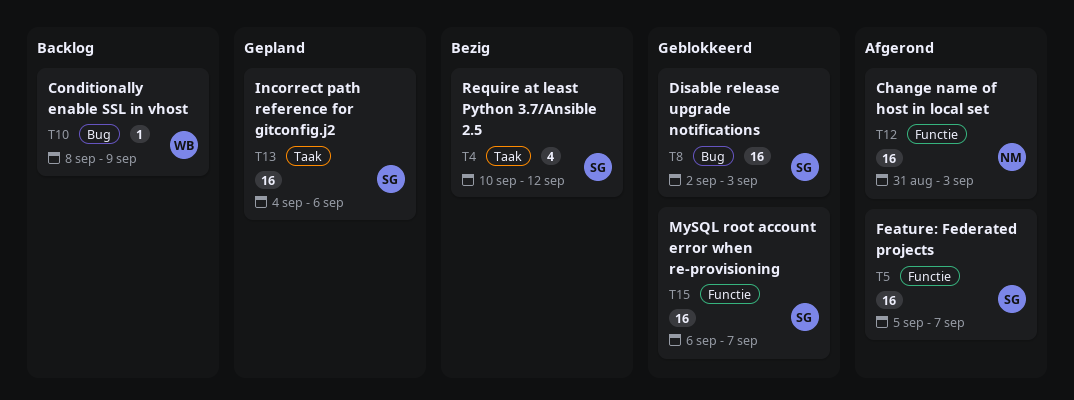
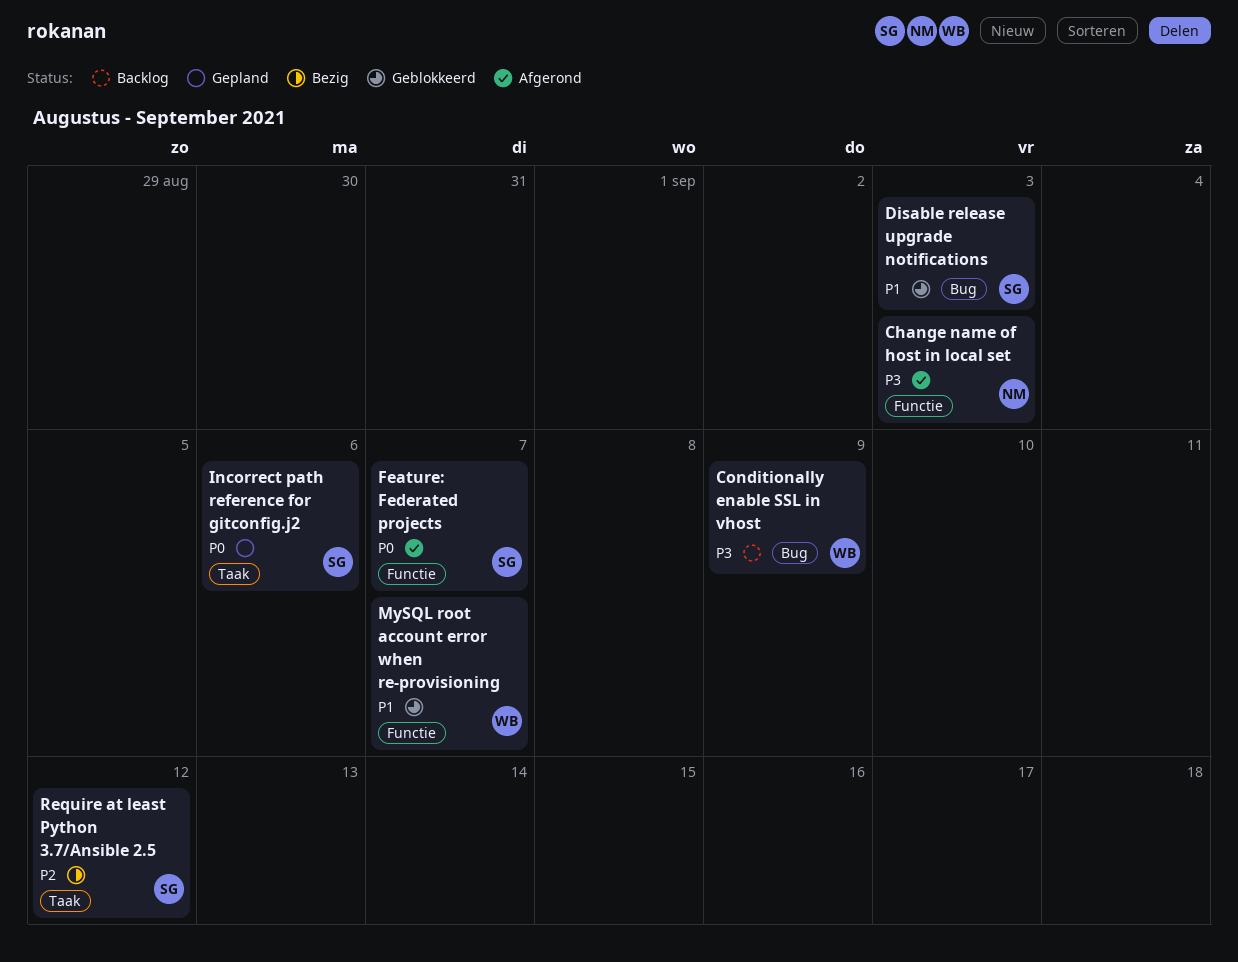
MySQL root account error when re-provisioning, owner: SG -> WB

